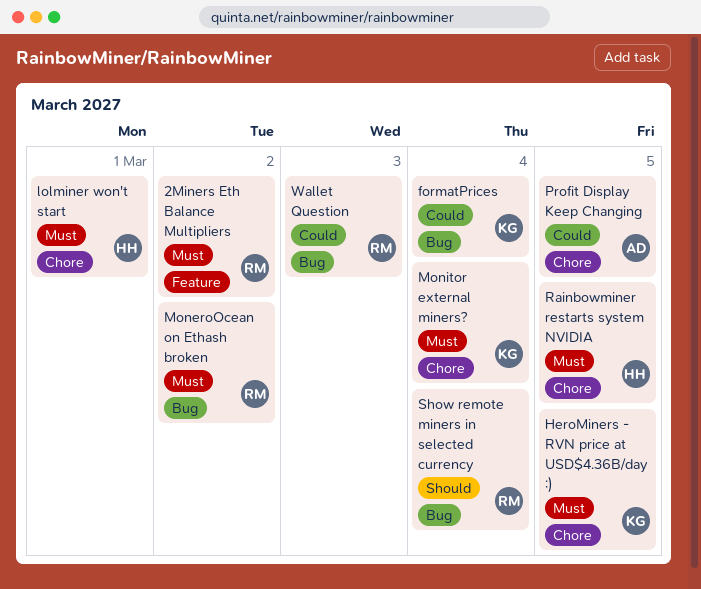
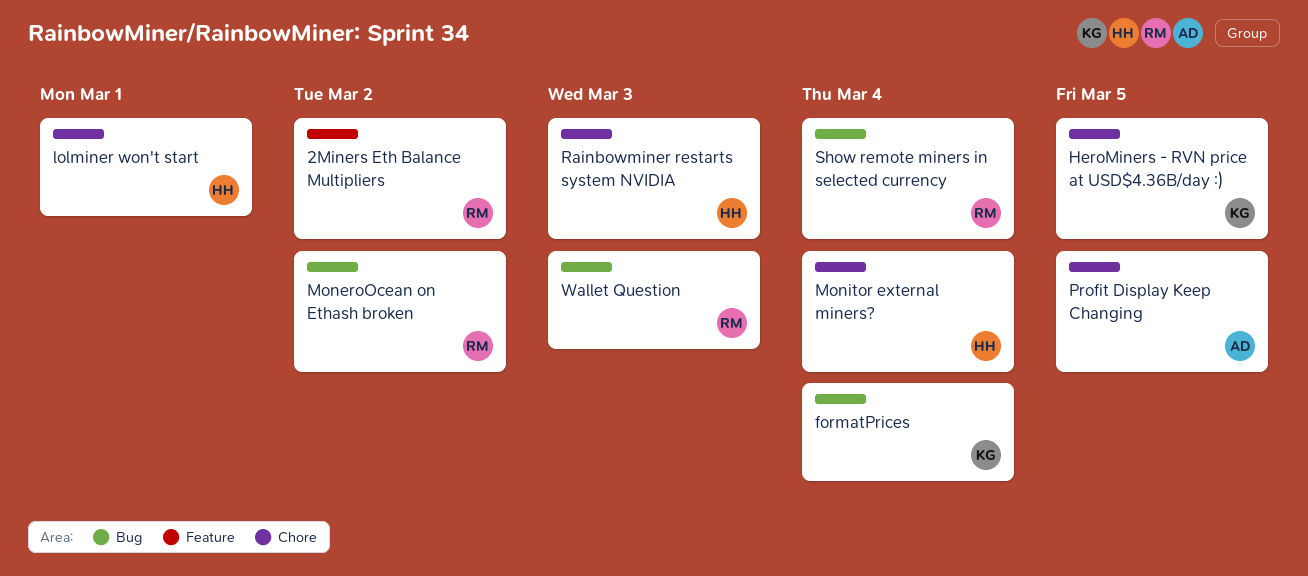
Monitor external miners?, owner: KG -> HH
Rainbowminer restarts system NVIDIA, due: Mar 5 -> Mar 3

